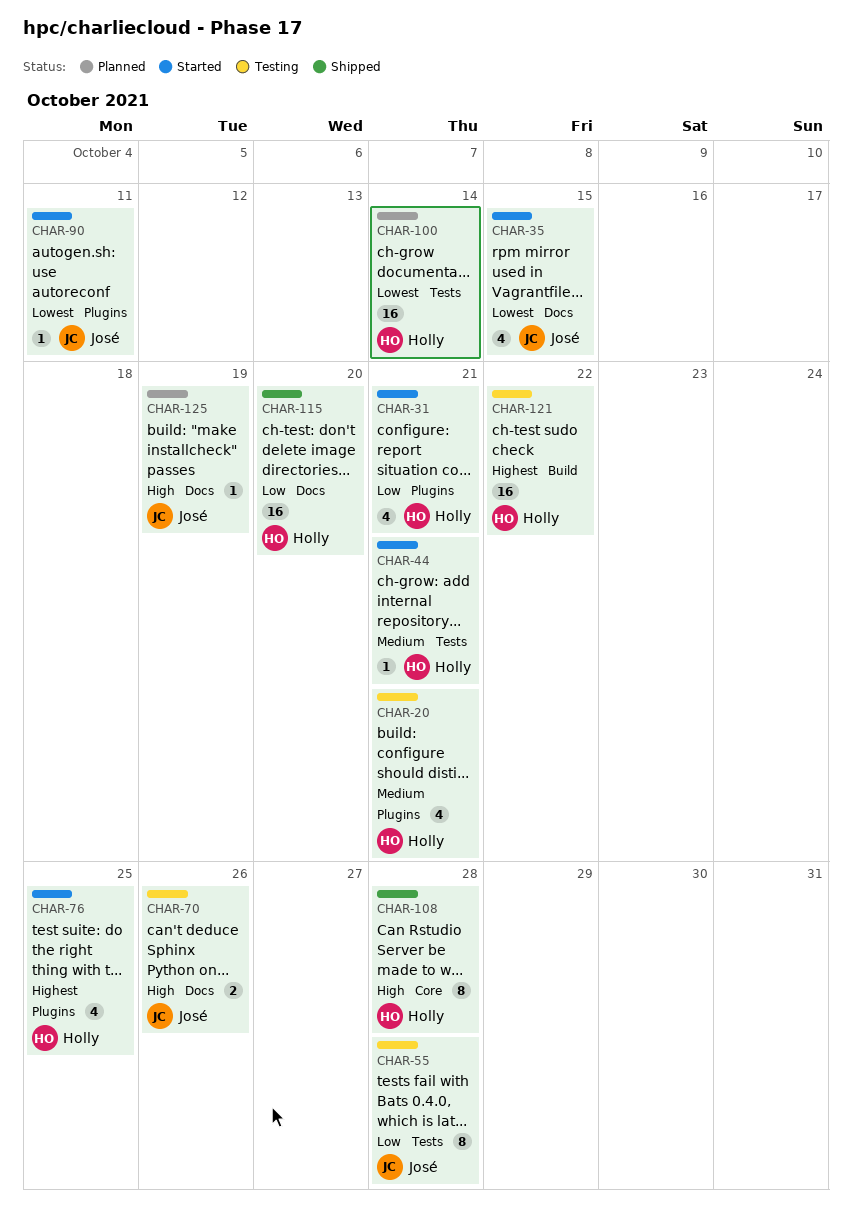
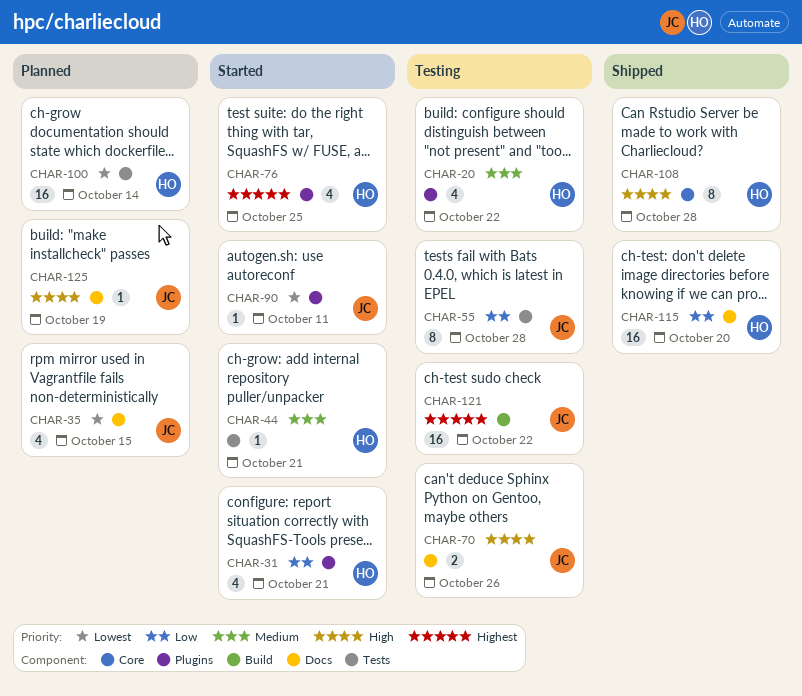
CHAR-20, due: Oct 21 -> Oct 22
CHAR-35, status: Started -> Planned
CHAR-121, owner: Holly -> José

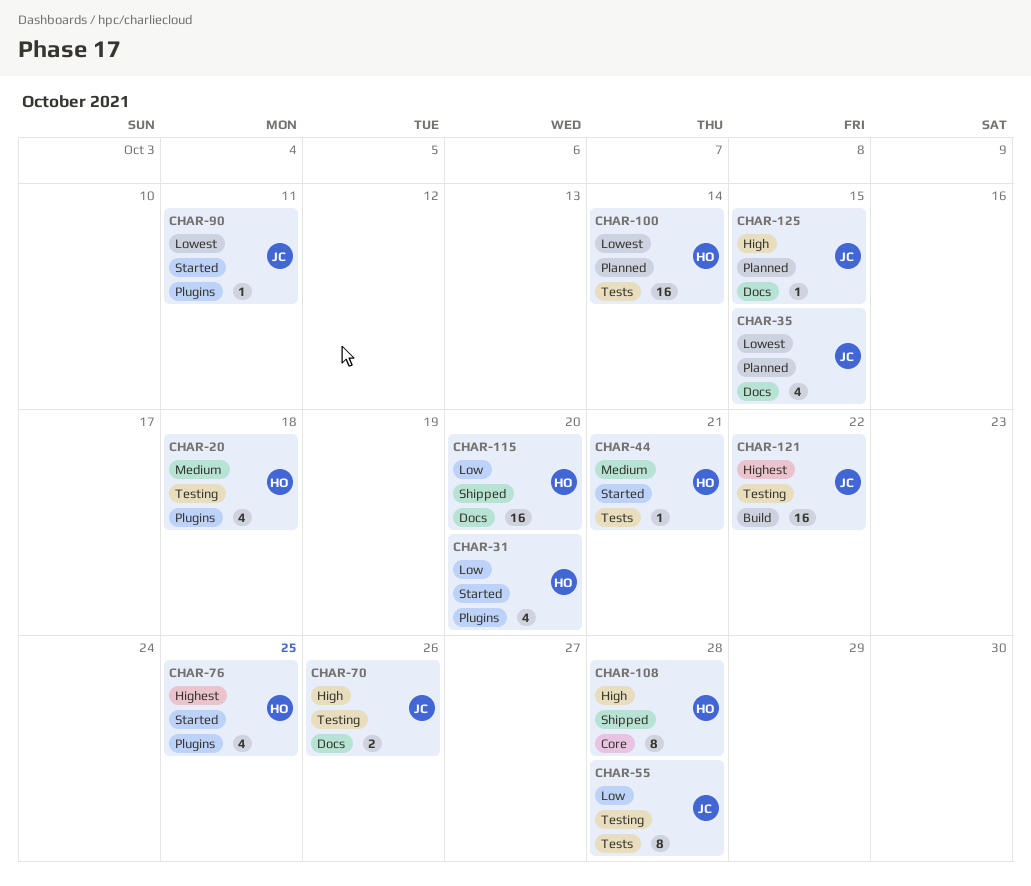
CHAR-20, due: Oct 22 -> Oct 18
CHAR-31, due: Oct 21 -> Oct 20
CHAR-125, due: Oct 19 -> Oct 15

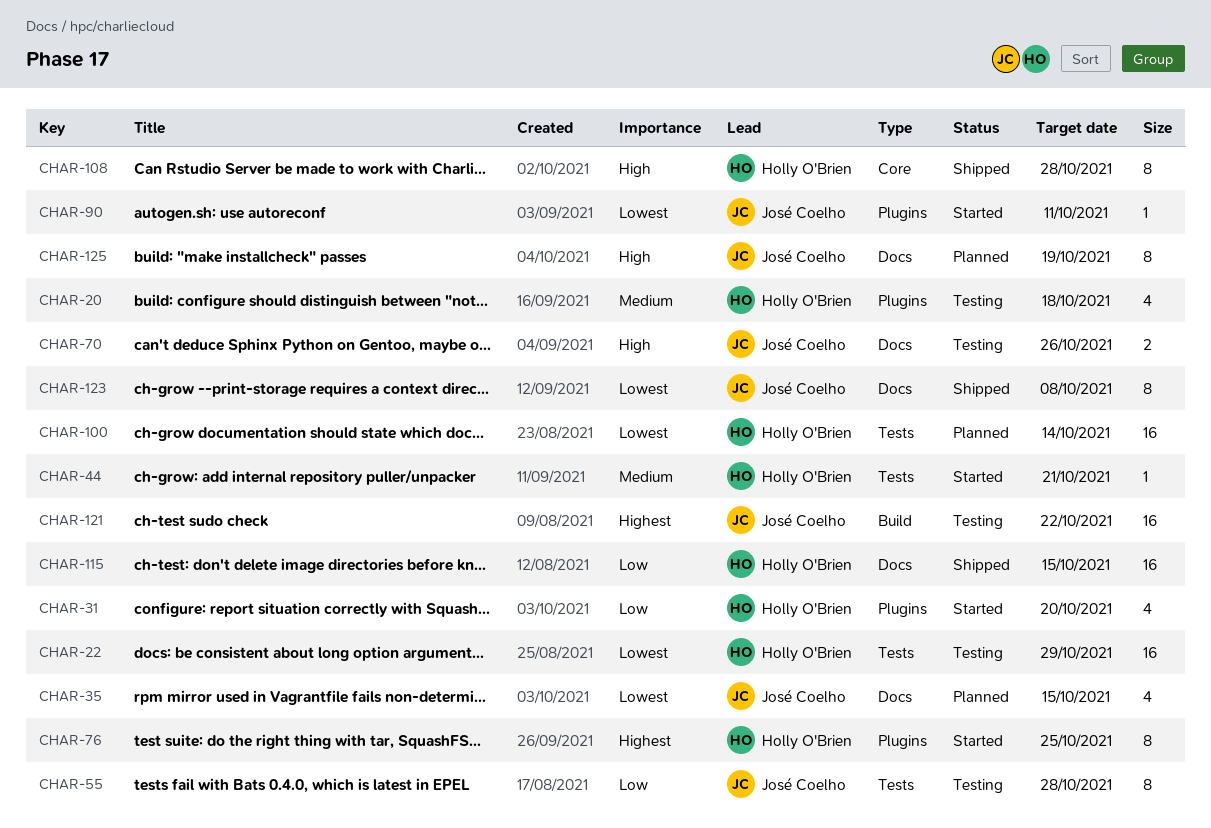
CHAR-22: none -> present
CHAR-76, estimate: 4 -> 8
CHAR-115, due: Oct 20 -> Oct 15
CHAR-123: none -> present
CHAR-125, estimate: 1 -> 8
CHAR-125, due: Oct 15 -> Oct 19

